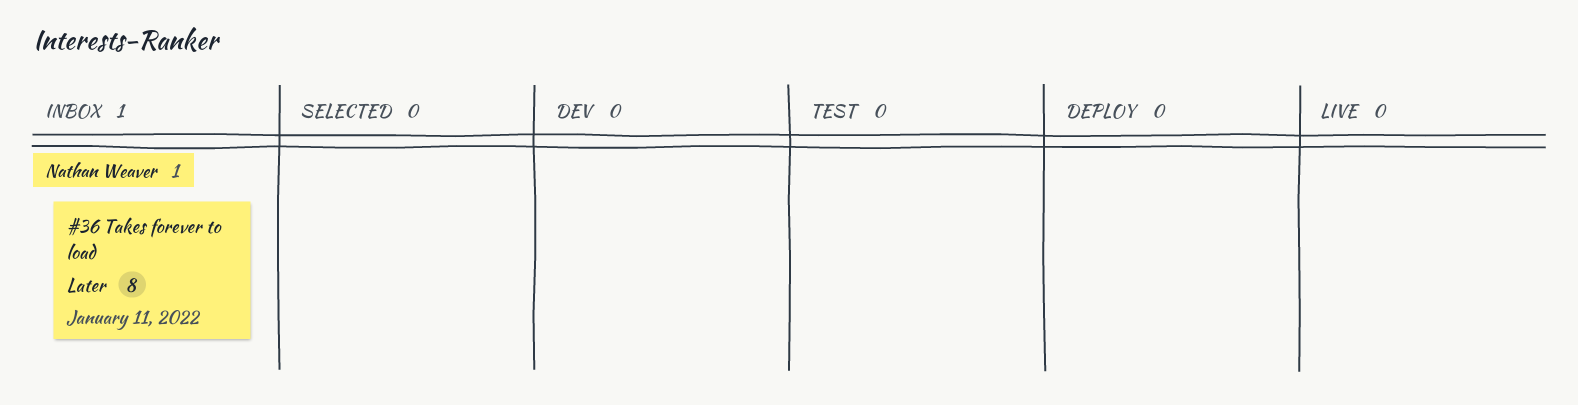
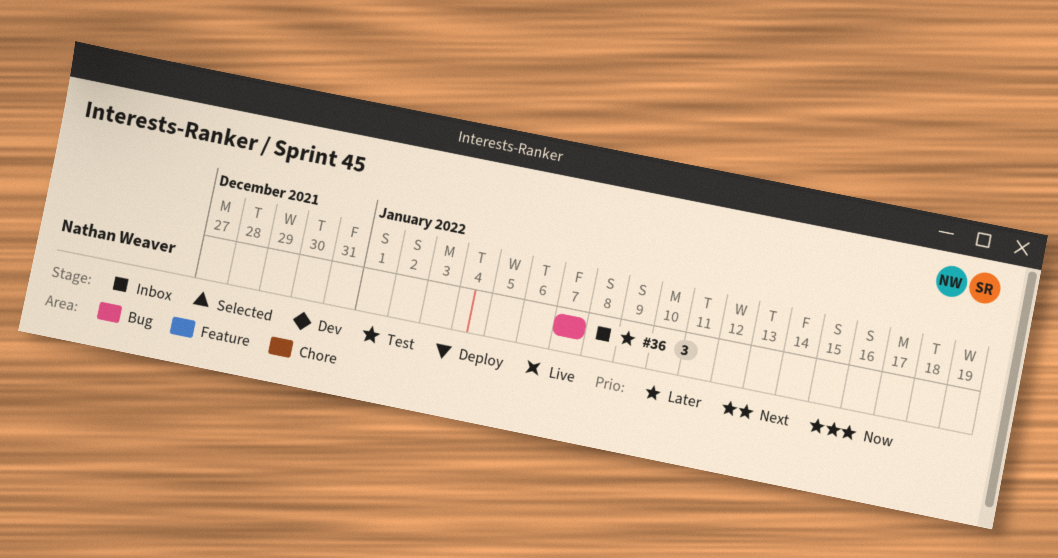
#36, estimate: 8 -> 3
#36, due: Jan 11 -> Jan 7

